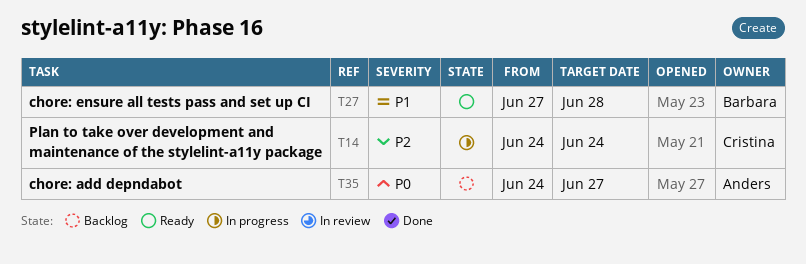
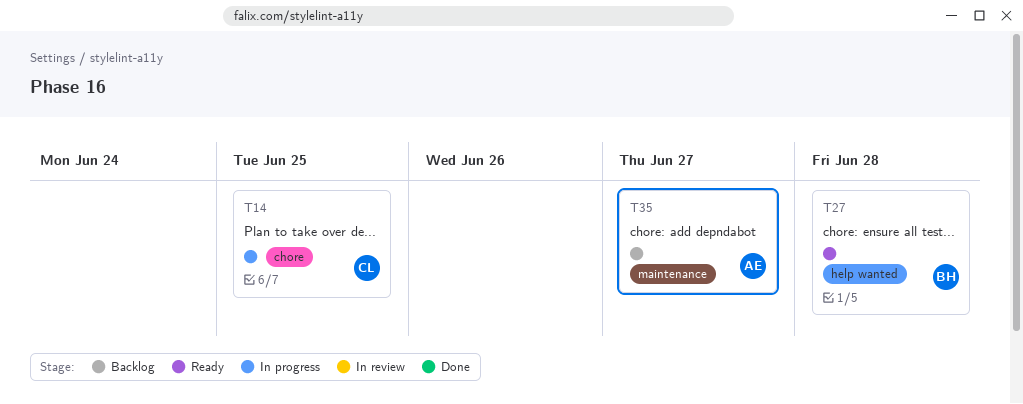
T14, due: Jun 24 -> Jun 25

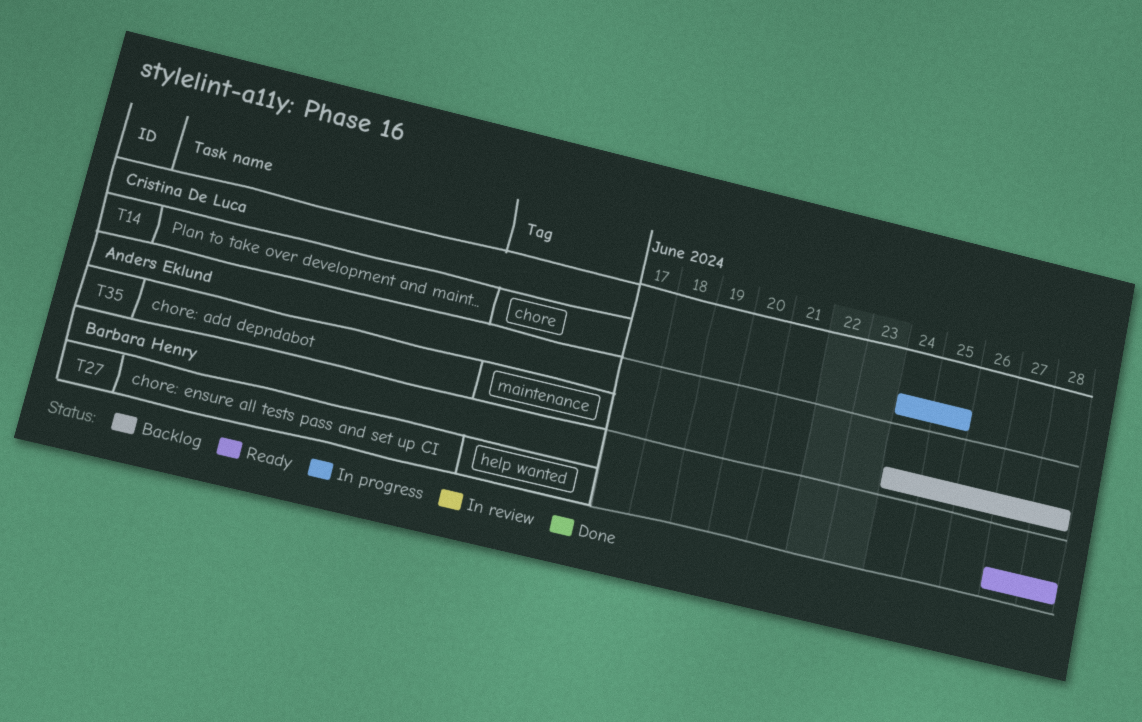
T35, due: Jun 27 -> Jun 28

